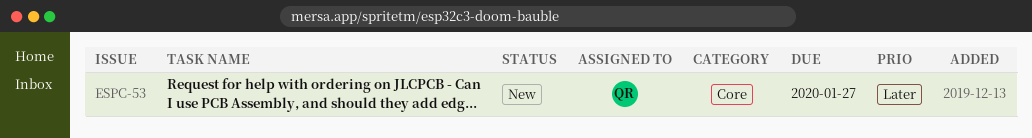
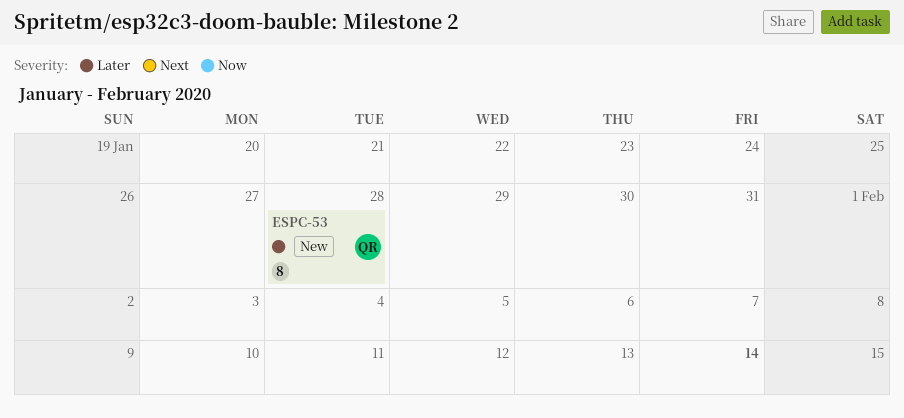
ESPC-53, due: Jan 27 -> Jan 28

